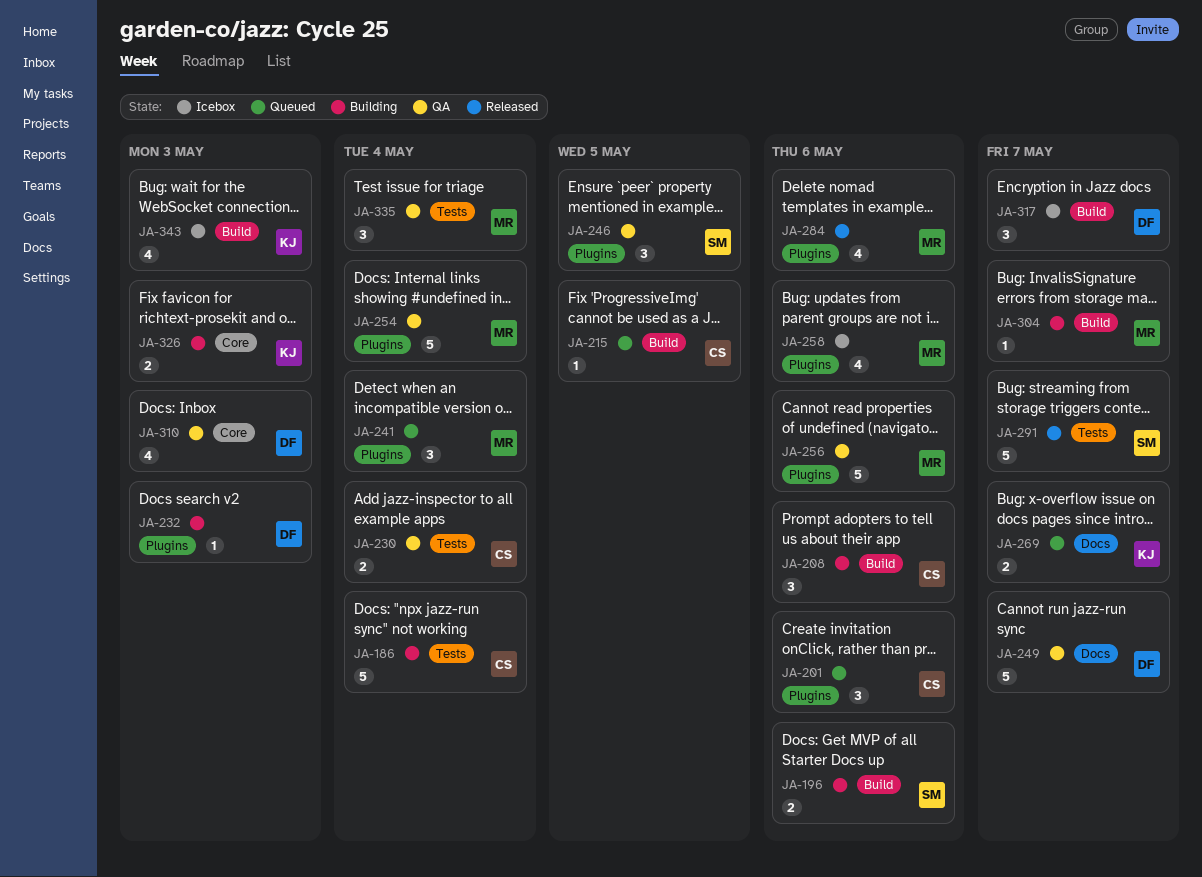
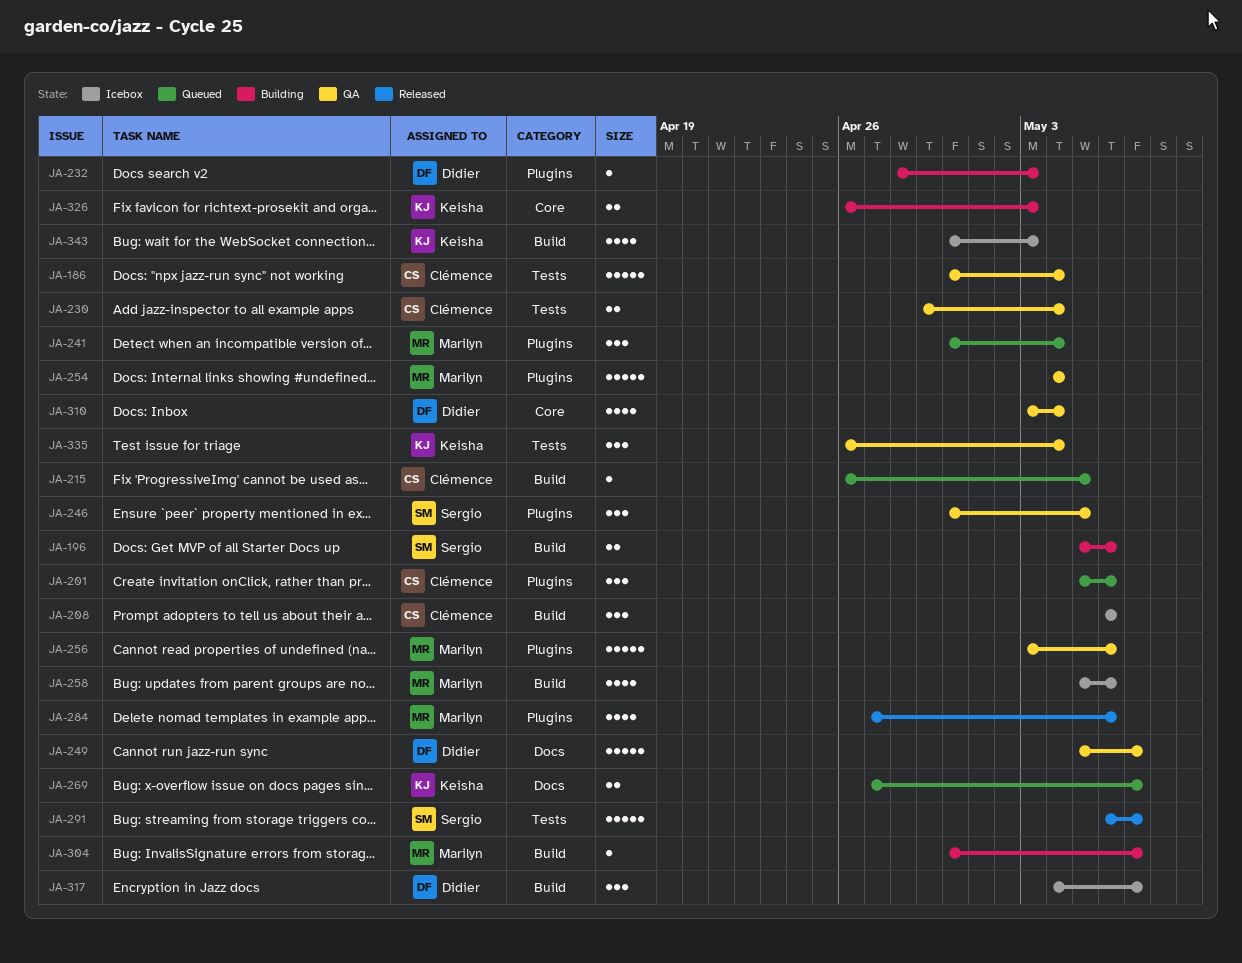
JA-186, status: Building -> QA
JA-208, status: Building -> Icebox
JA-258, label: Plugins -> Build
JA-310, due: May 3 -> May 4
JA-335, owner: Marilyn -> Keisha

